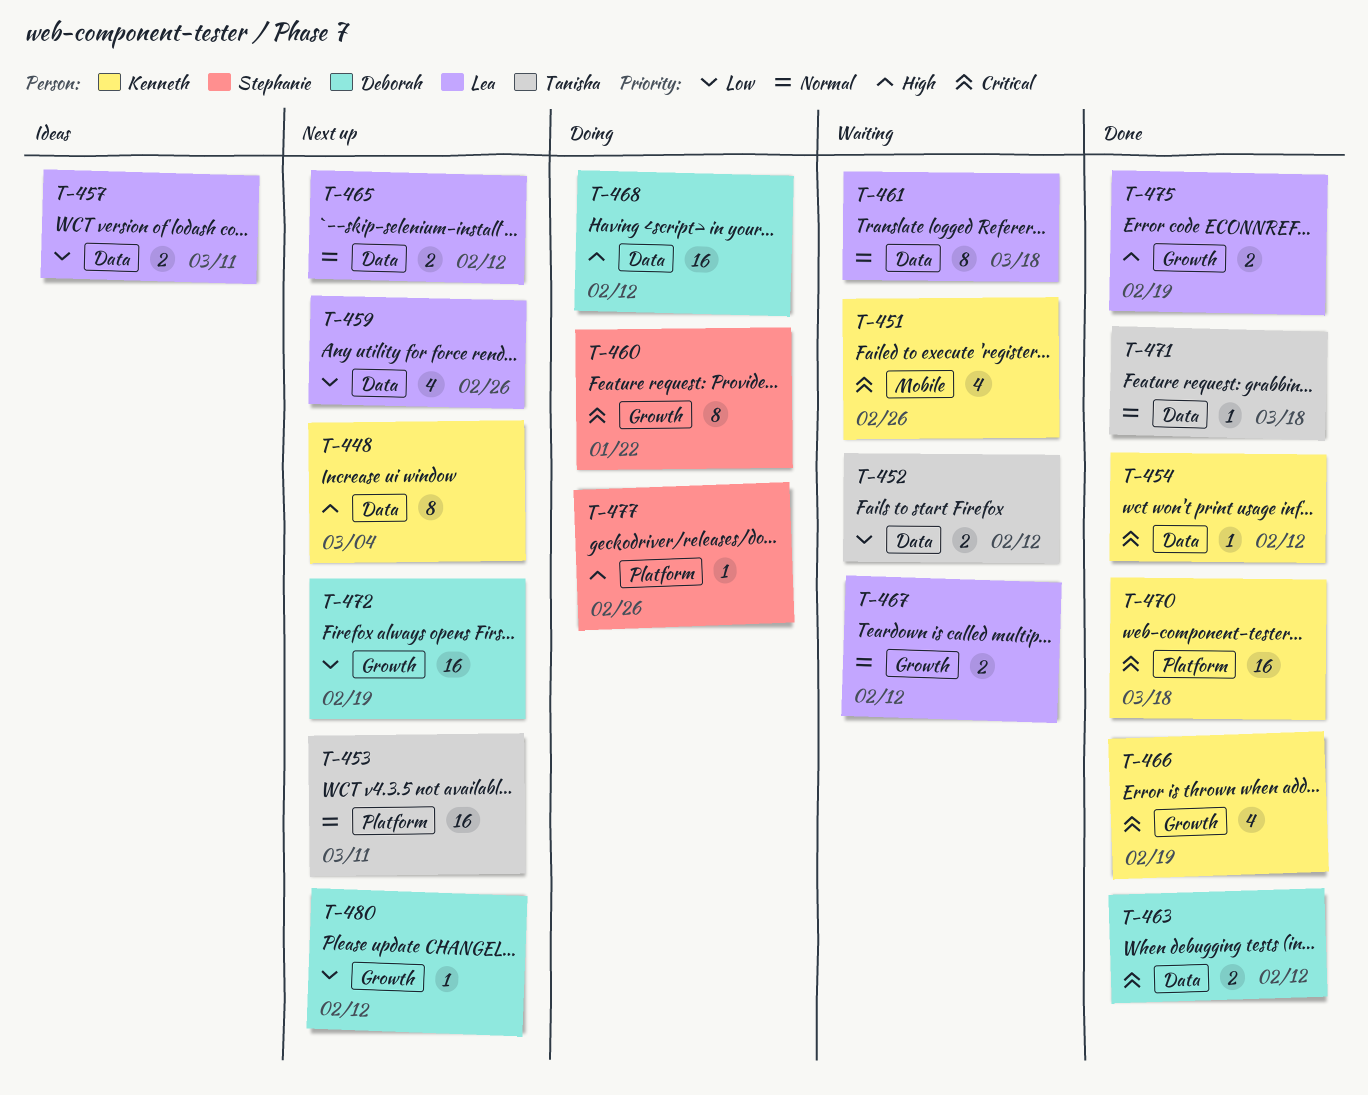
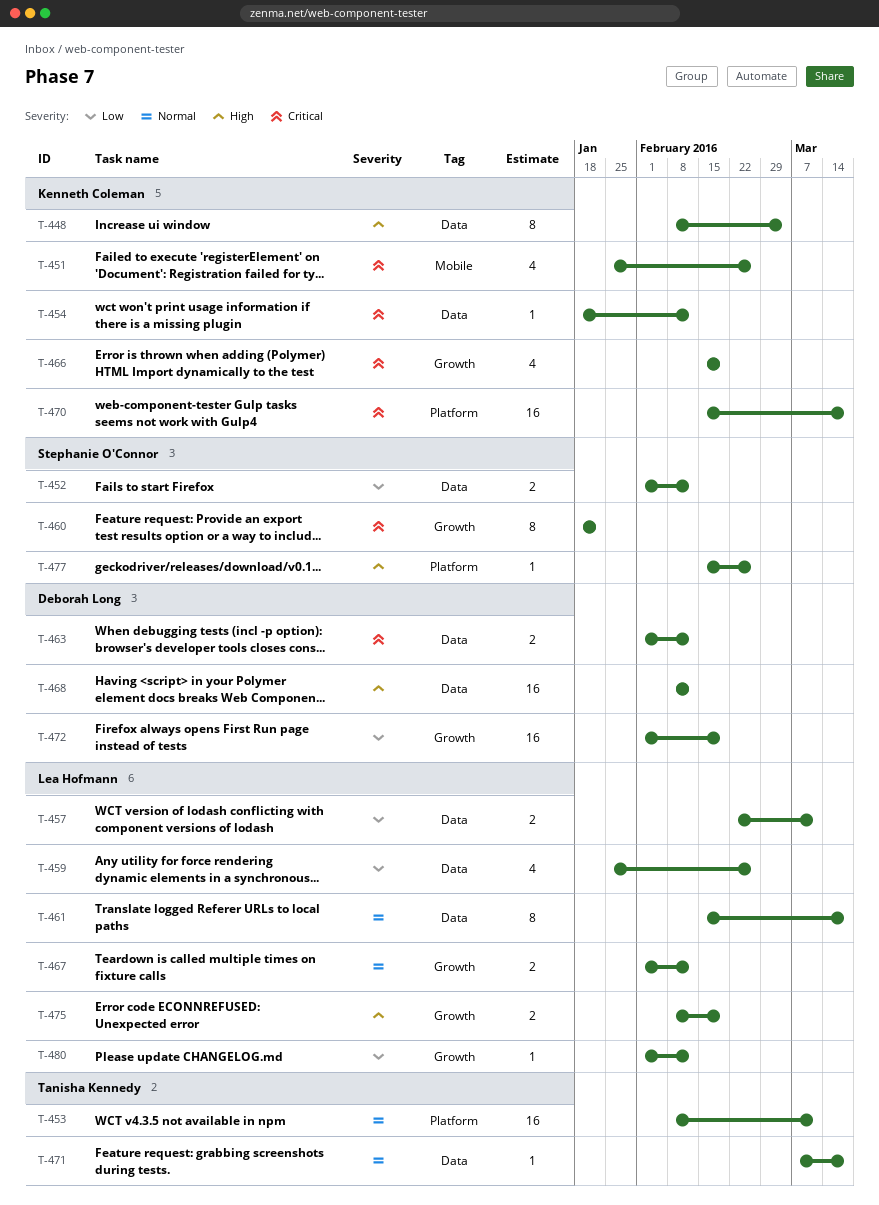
T-452, owner: Tanisha Kennedy -> Stephanie O'Connor
T-465: present -> none
T-480, owner: Deborah Long -> Lea Hofmann

